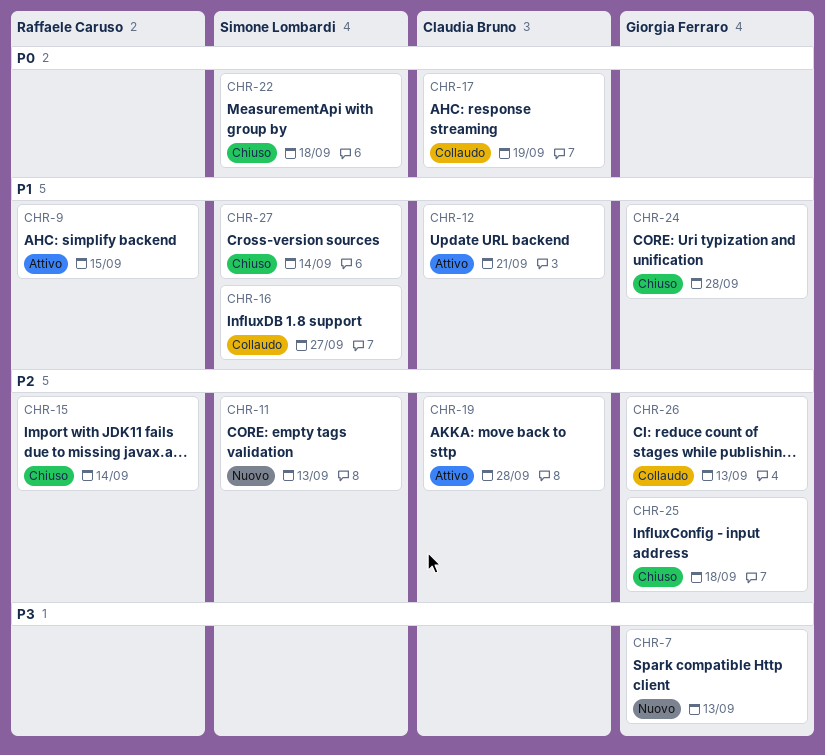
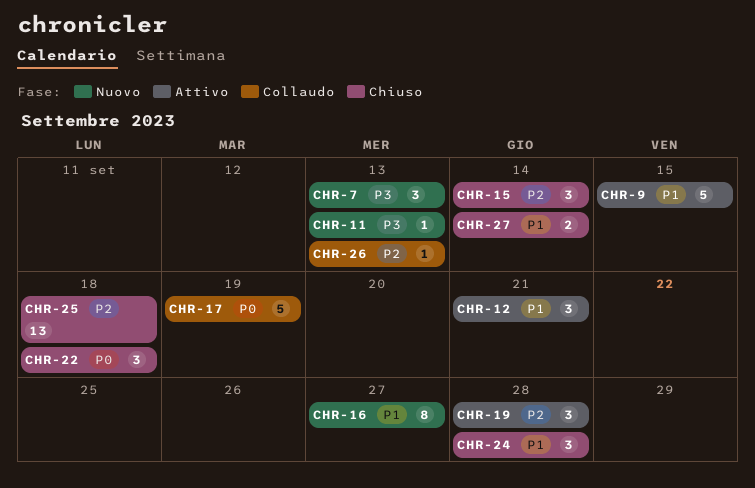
CHR-11, priority: P2 -> P3
CHR-16, status: Collaudo -> Nuovo

